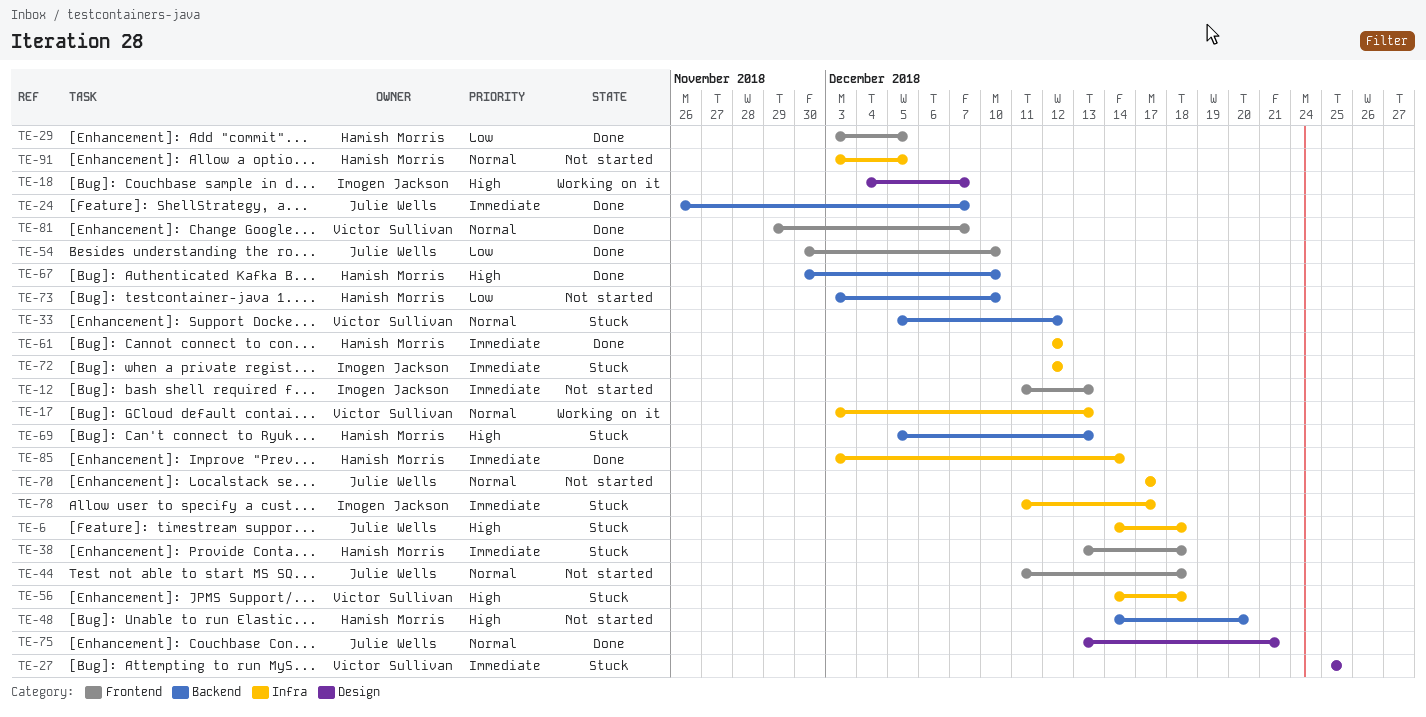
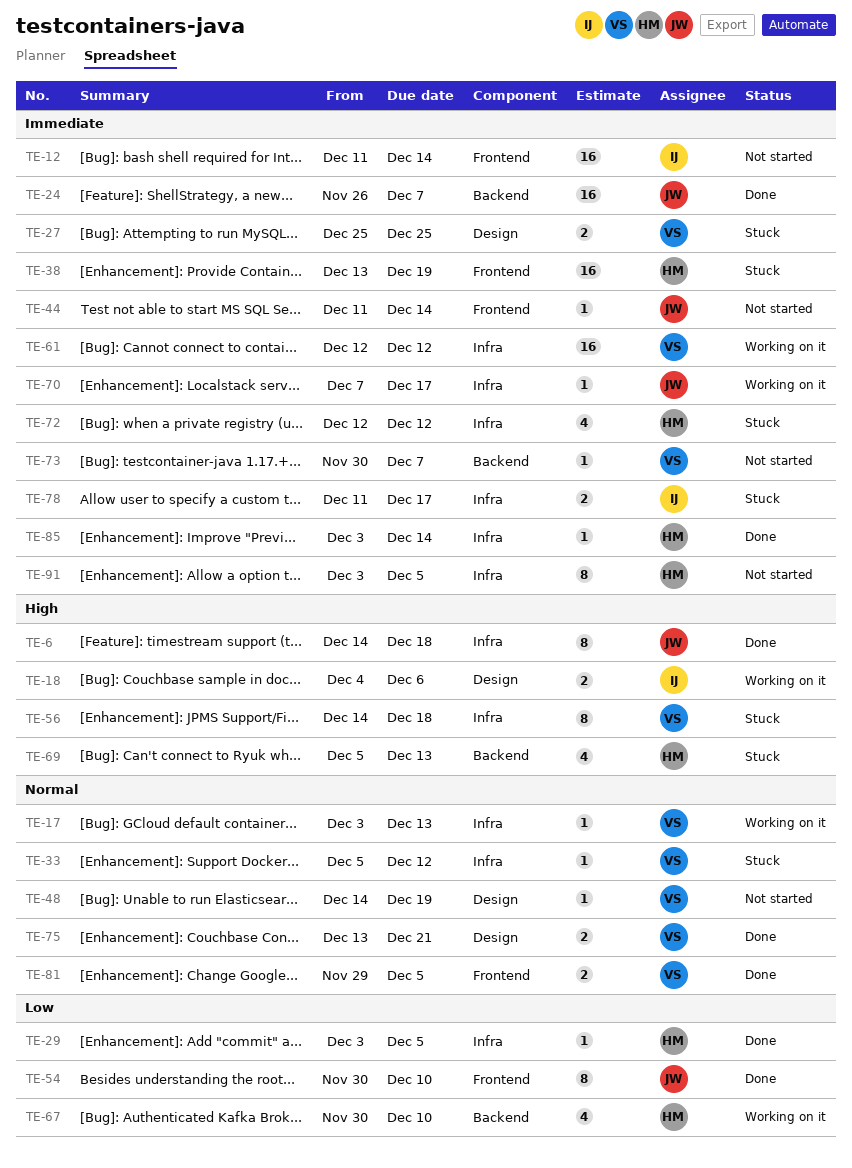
TE-6, status: Stuck -> Done
TE-12, due: Dec 13 -> Dec 14
TE-18, due: Dec 7 -> Dec 6
TE-29, label: Frontend -> Infra
TE-33, label: Backend -> Infra
TE-38, due: Dec 18 -> Dec 19
TE-44, priority: Normal -> Immediate
TE-44, due: Dec 18 -> Dec 14
TE-48, owner: Hamish Morris -> Victor Sullivan
TE-48, priority: High -> Normal
TE-48, label: Backend -> Design
TE-48, due: Dec 20 -> Dec 19
TE-61, status: Done -> Working on it
TE-61, owner: Hamish Morris -> Victor Sullivan
TE-67, status: Done -> Working on it
TE-67, priority: High -> Low
TE-70, status: Not started -> Working on it
TE-70, priority: Normal -> Immediate
TE-70, start: Dec 17 -> Dec 7
TE-72, owner: Imogen Jackson -> Hamish Morris
TE-73, owner: Hamish Morris -> Victor Sullivan
TE-73, priority: Low -> Immediate
TE-73, start: Dec 3 -> Nov 30
TE-73, due: Dec 10 -> Dec 7
TE-75, owner: Julie Wells -> Victor Sullivan
TE-81, due: Dec 7 -> Dec 5
TE-91, priority: Normal -> Immediate

